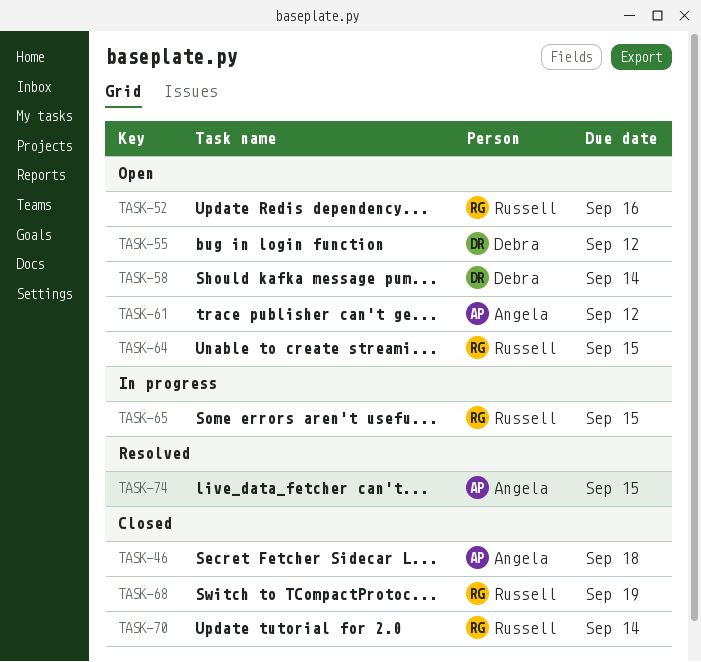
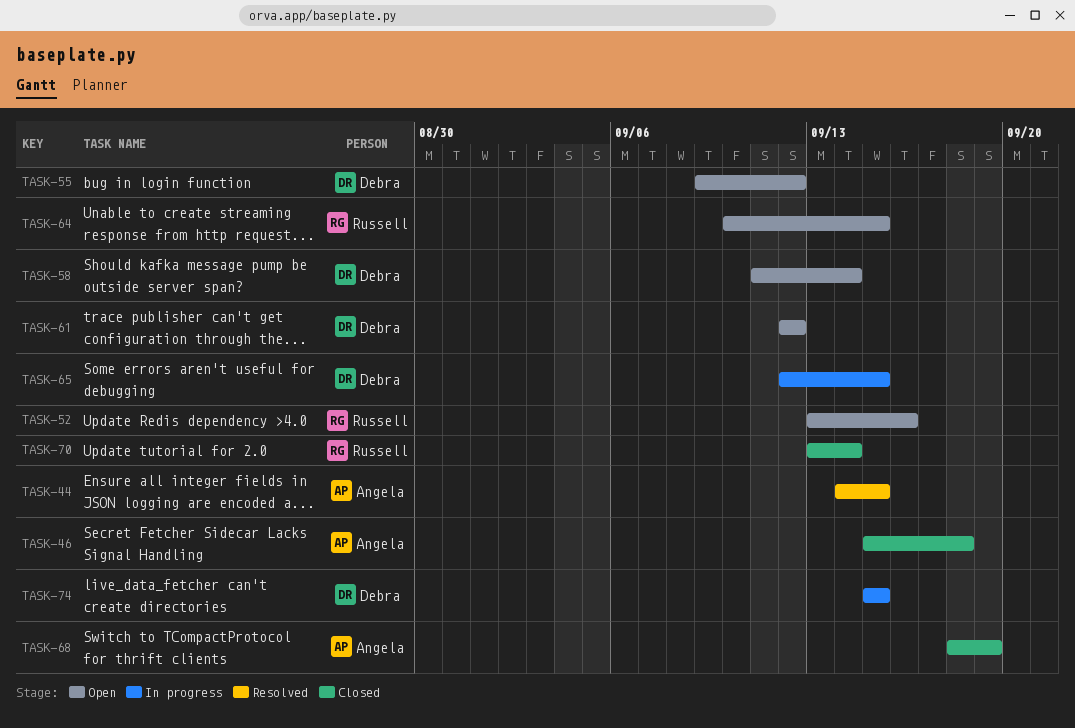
TASK-44: none -> present
TASK-61, owner: Angela -> Debra
TASK-65, owner: Russell -> Debra
TASK-68, owner: Russell -> Angela
TASK-74, status: Resolved -> In progress
TASK-74, owner: Angela -> Debra

